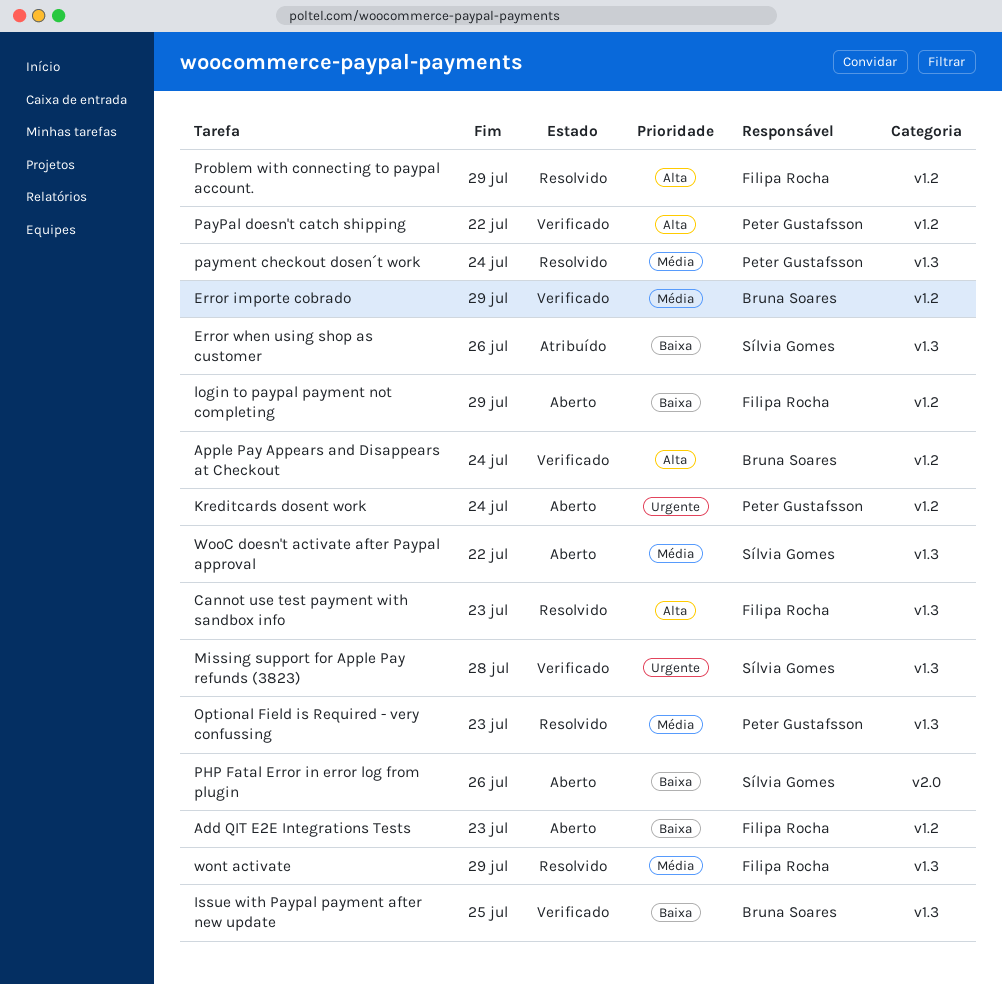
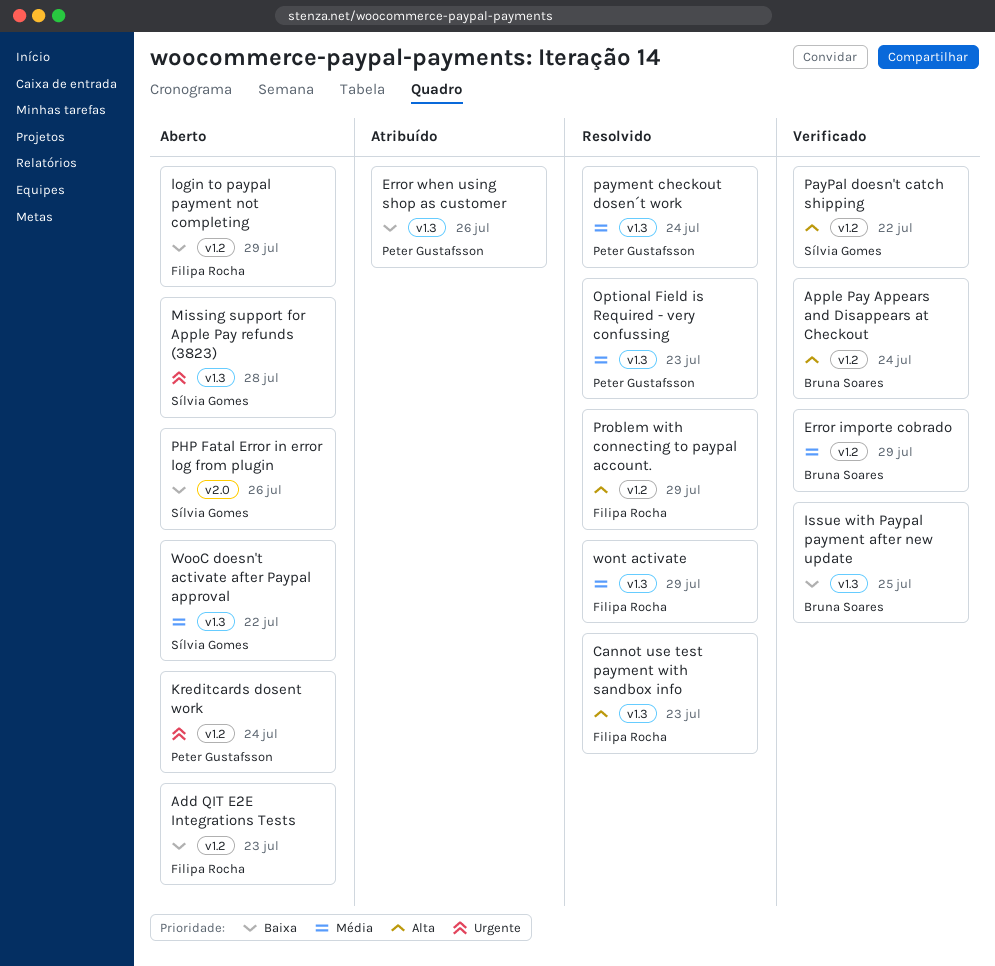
Error when using shop as customer, owner: Sílvia Gomes -> Peter Gustafsson
Missing support for Apple Pay refunds (3823), status: Verificado -> Aberto
PayPal doesn't catch shipping, owner: Peter Gustafsson -> Sílvia Gomes

